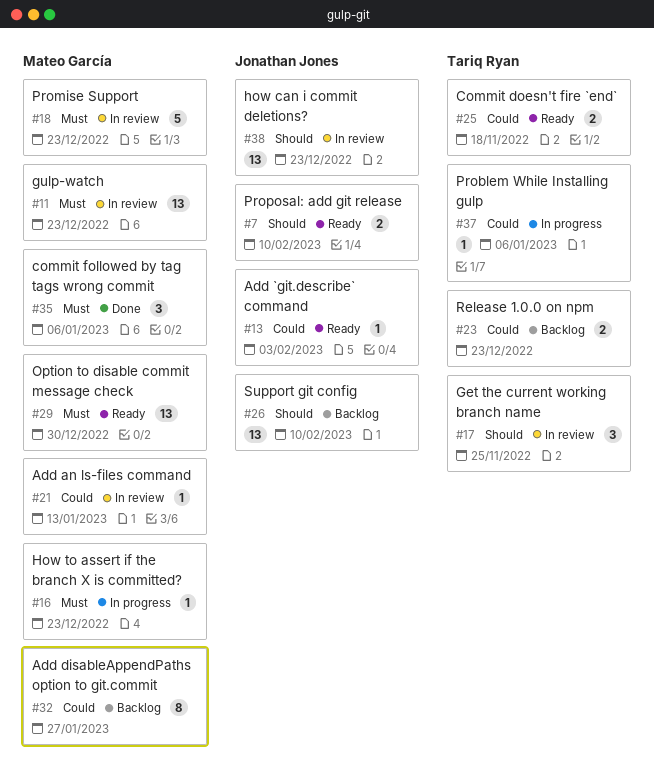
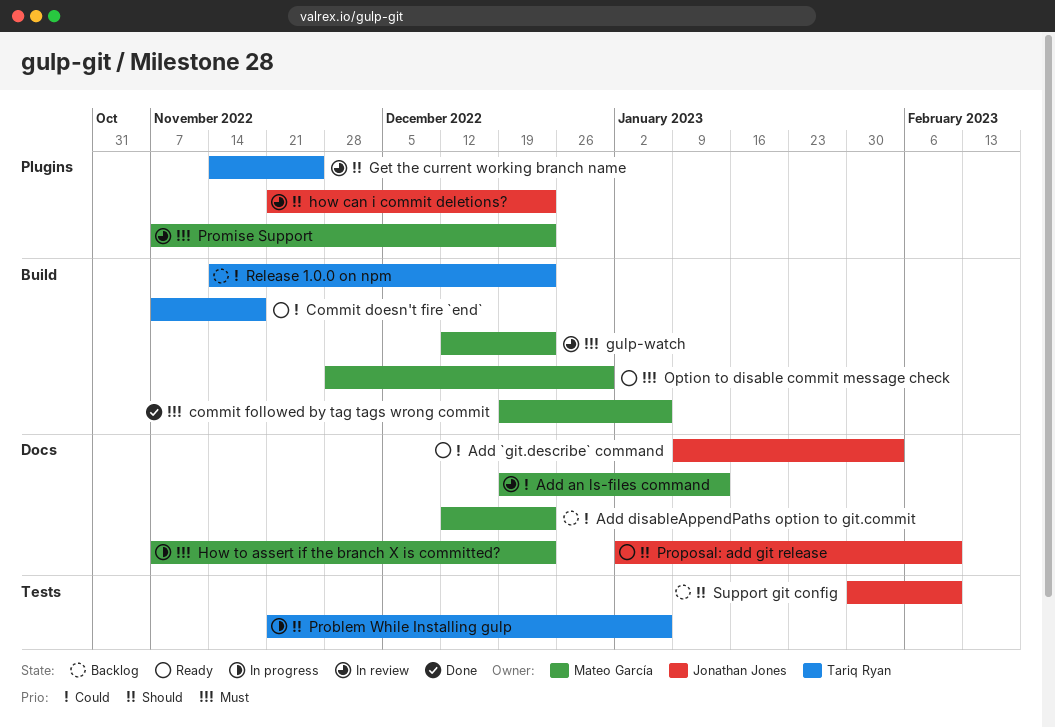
Add disableAppendPaths option to git.commit, due: Jan 27 -> Dec 23
Problem While Installing gulp, priority: Could -> Should

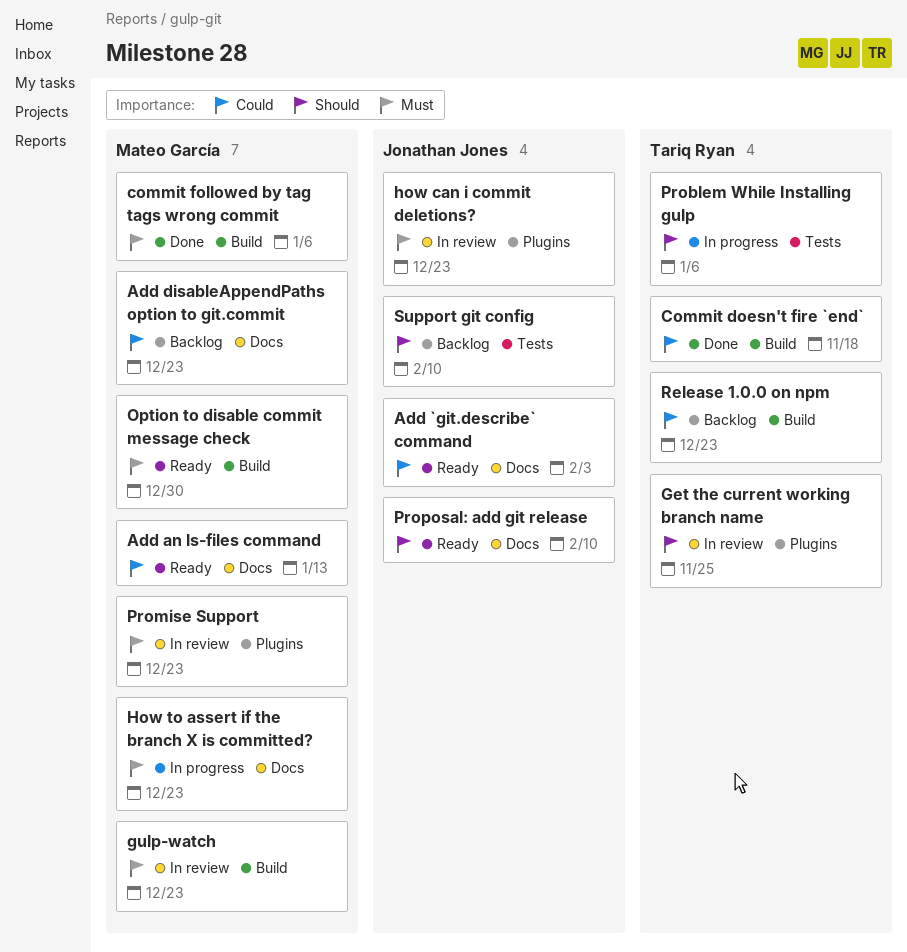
Add an ls-files command, status: In review -> Ready
Commit doesn't fire `end`, status: Ready -> Done
how can i commit deletions?, priority: Should -> Must

